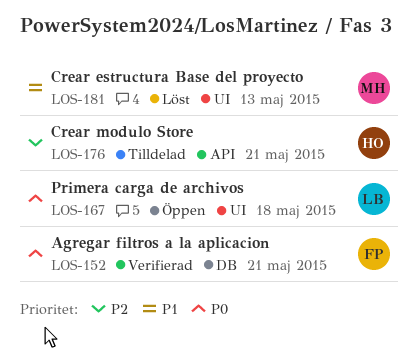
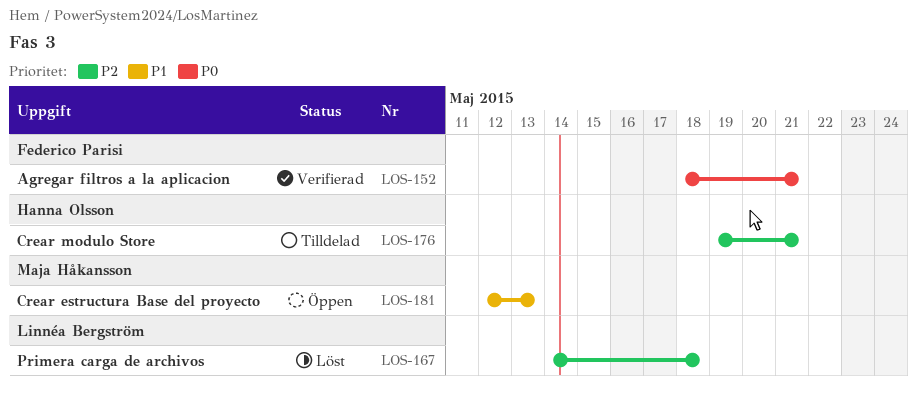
LOS-167, status: Öppen -> Löst
LOS-167, priority: P0 -> P2
LOS-181, status: Löst -> Öppen

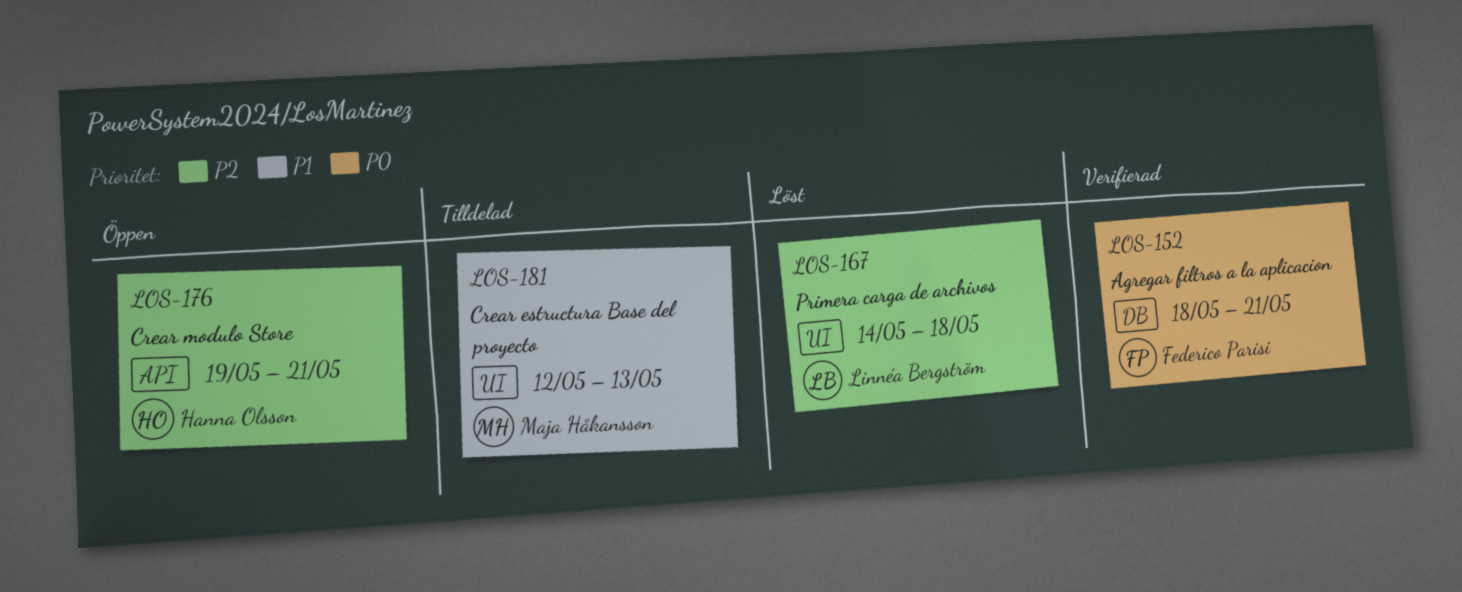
LOS-176, status: Tilldelad -> Öppen
LOS-181, status: Öppen -> Tilldelad

